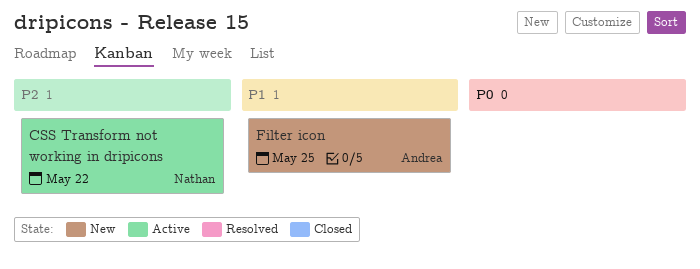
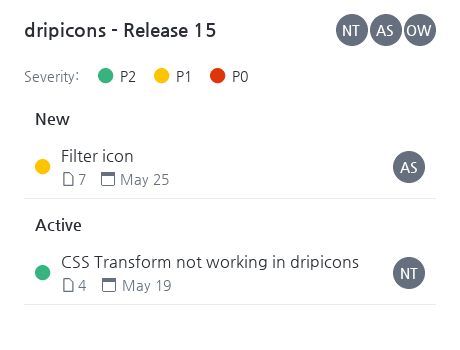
CSS Transform not working in dripicons, due: May 22 -> May 19

